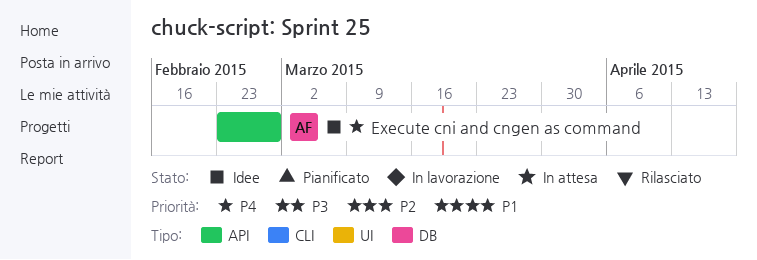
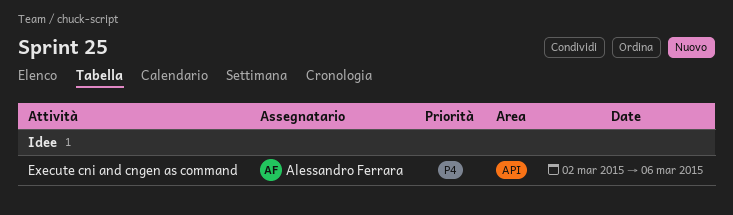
Execute cni and cngen as command, start: Feb 23 -> Mar 2
Execute cni and cngen as command, due: Feb 27 -> Mar 6

